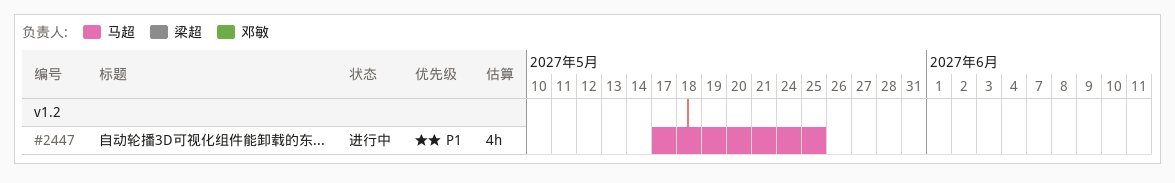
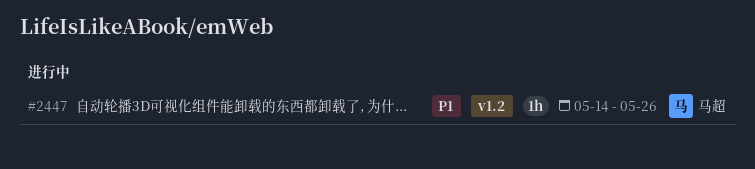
#2447, estimate: 4h -> 1h
#2447, start: May 17 -> May 14
#2447, due: May 25 -> May 26

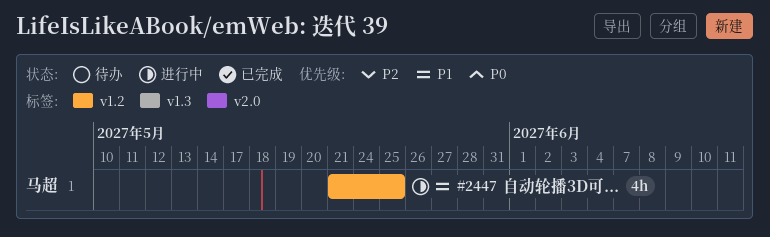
#2447, estimate: 1h -> 4h
#2447, start: May 14 -> May 21
#2447, due: May 26 -> May 25

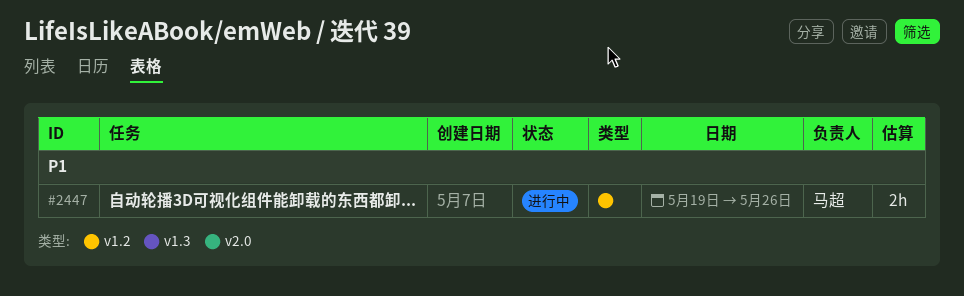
#2447, estimate: 4h -> 2h
#2447, start: May 21 -> May 19
#2447, due: May 25 -> May 26

